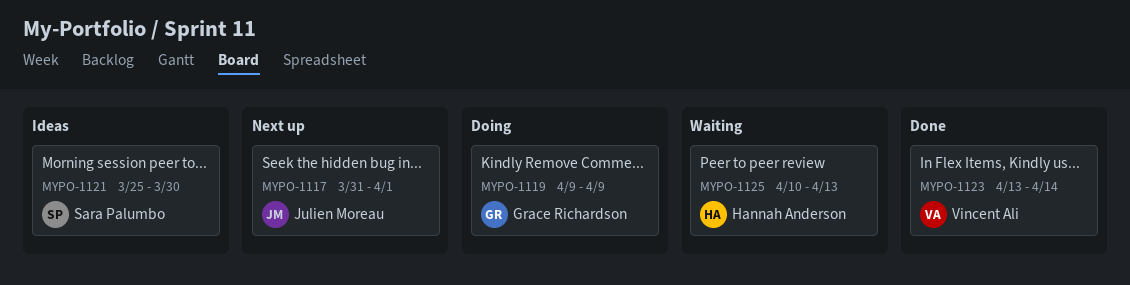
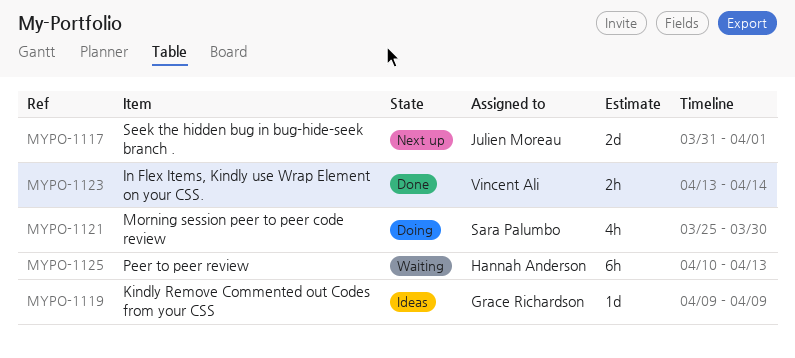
MYPO-1119, status: Doing -> Ideas
MYPO-1121, status: Ideas -> Doing

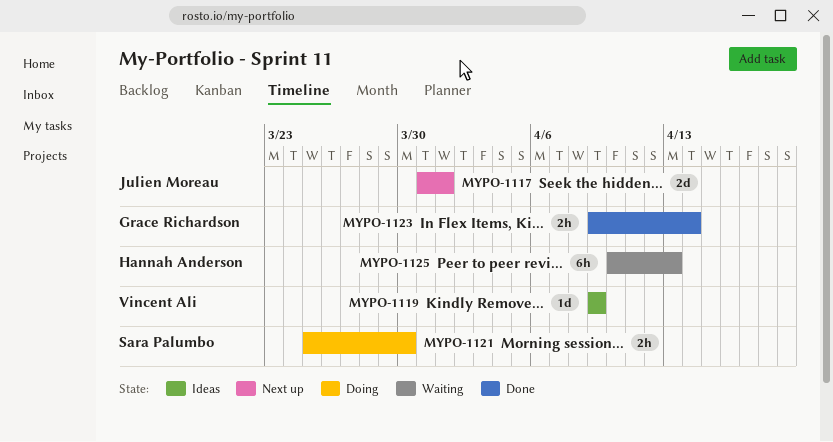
MYPO-1119, owner: Grace Richardson -> Vincent Ali
MYPO-1121, estimate: 4h -> 2h
MYPO-1123, owner: Vincent Ali -> Grace Richardson
MYPO-1123, start: Apr 13 -> Apr 9

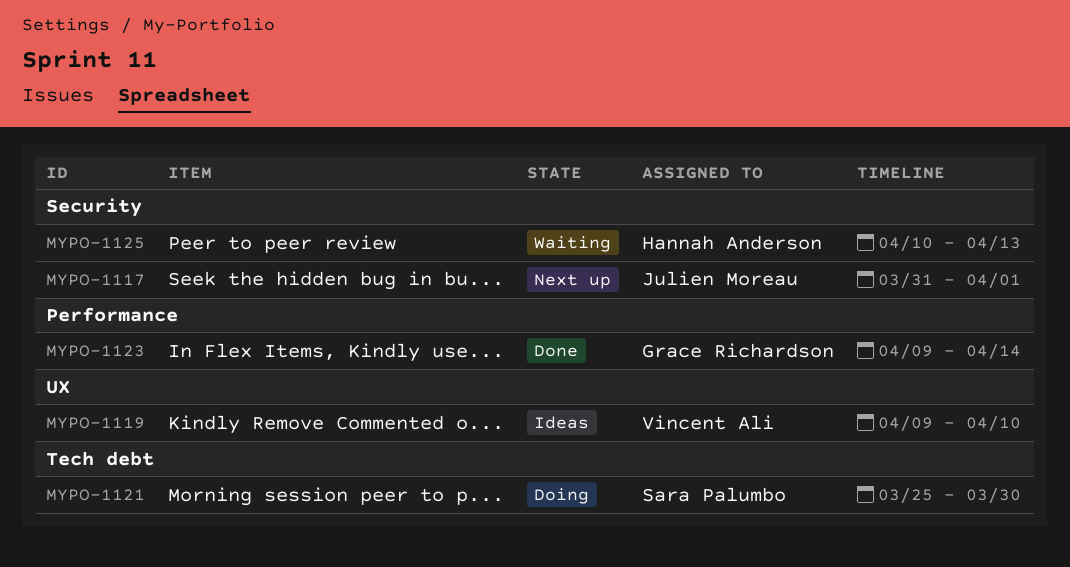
MYPO-1119, due: Apr 9 -> Apr 10

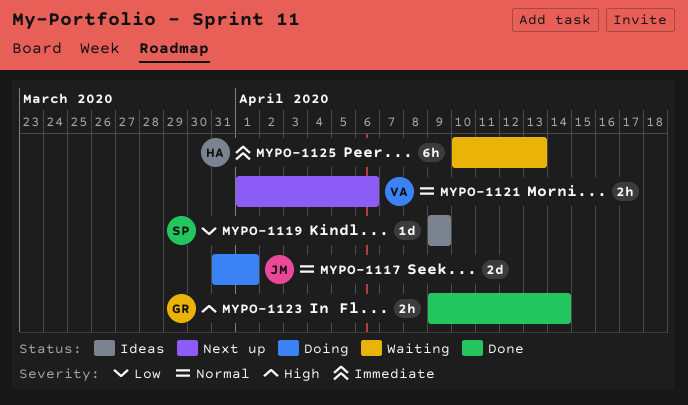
MYPO-1117, status: Next up -> Doing
MYPO-1119, owner: Vincent Ali -> Sara Palumbo
MYPO-1119, due: Apr 10 -> Apr 9
MYPO-1121, status: Doing -> Next up
MYPO-1121, owner: Sara Palumbo -> Vincent Ali
MYPO-1121, start: Mar 25 -> Apr 1
MYPO-1121, due: Mar 30 -> Apr 6

